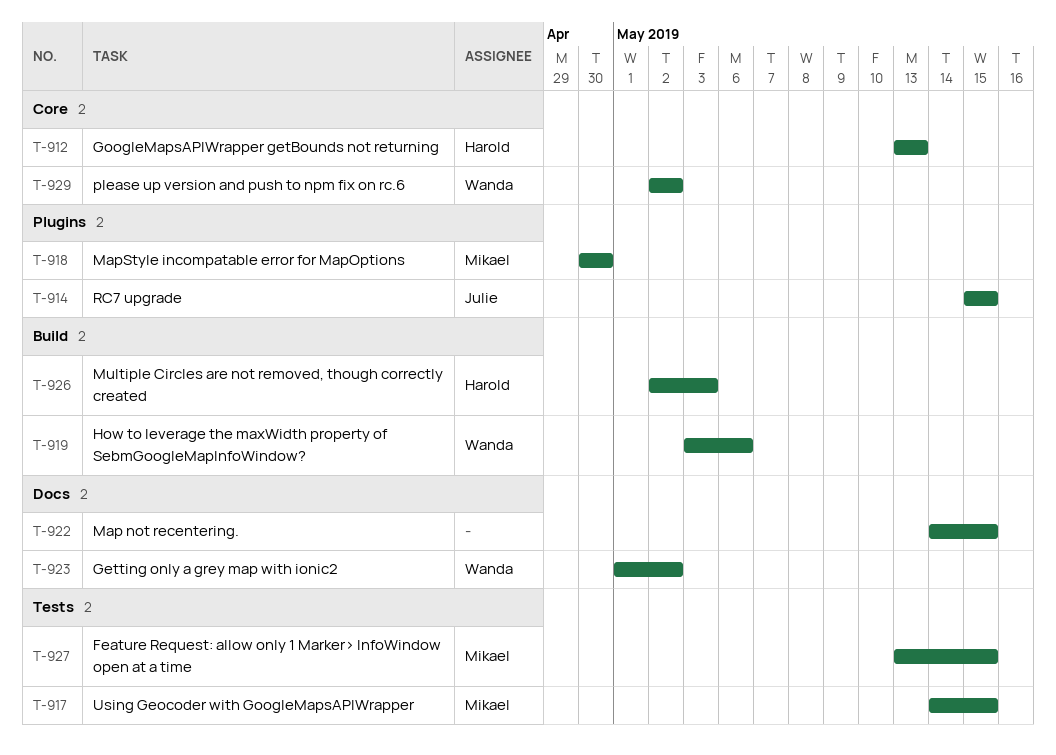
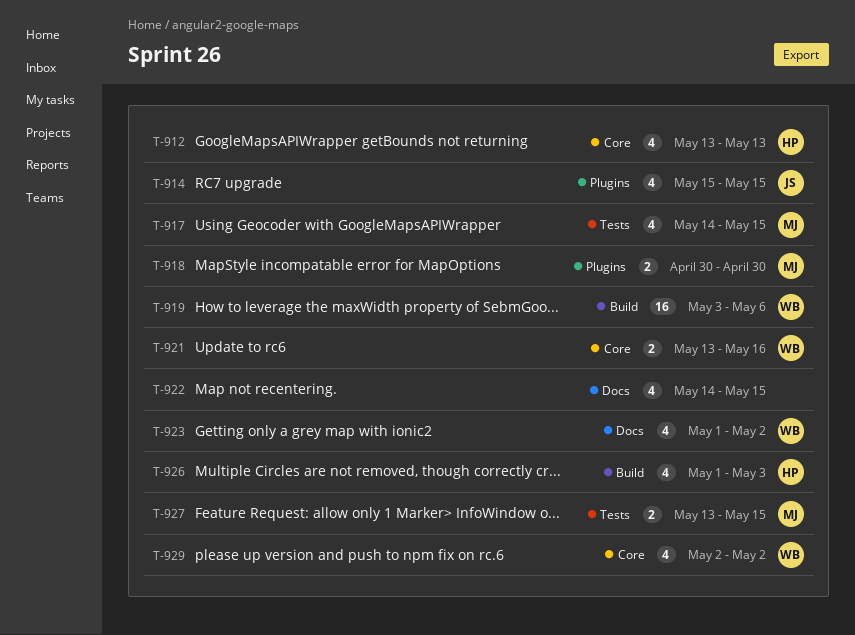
T-921: none -> present
T-926, start: May 2 -> May 1

